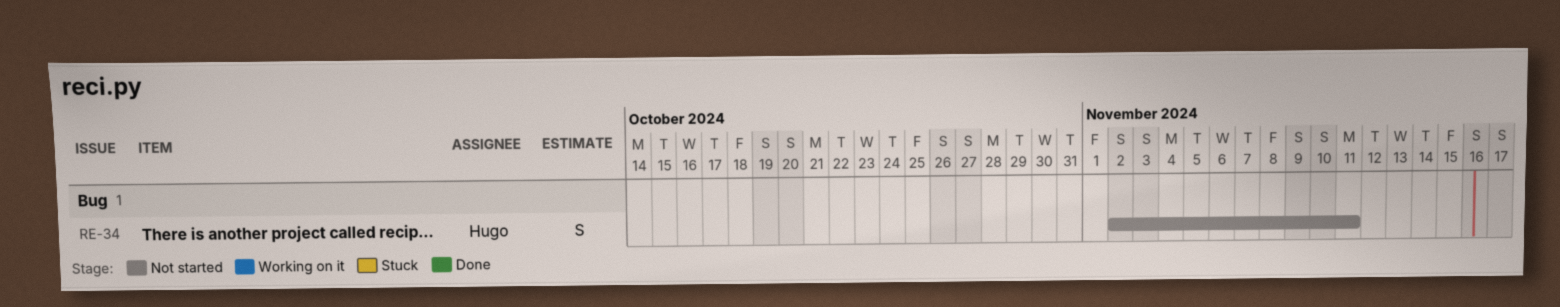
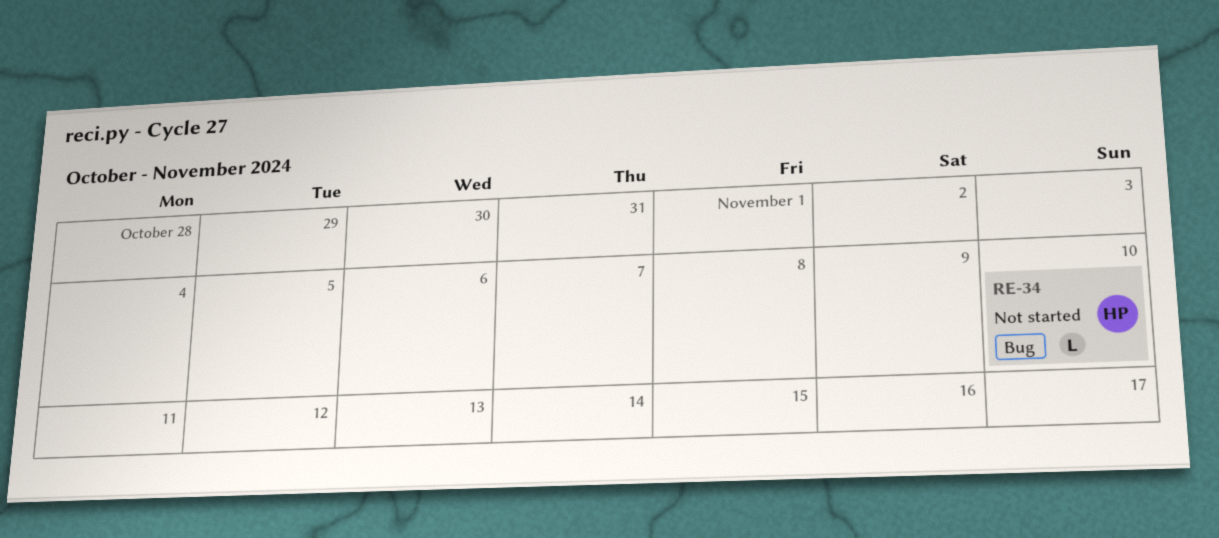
RE-34, estimate: S -> L
RE-34, due: Nov 11 -> Nov 10

